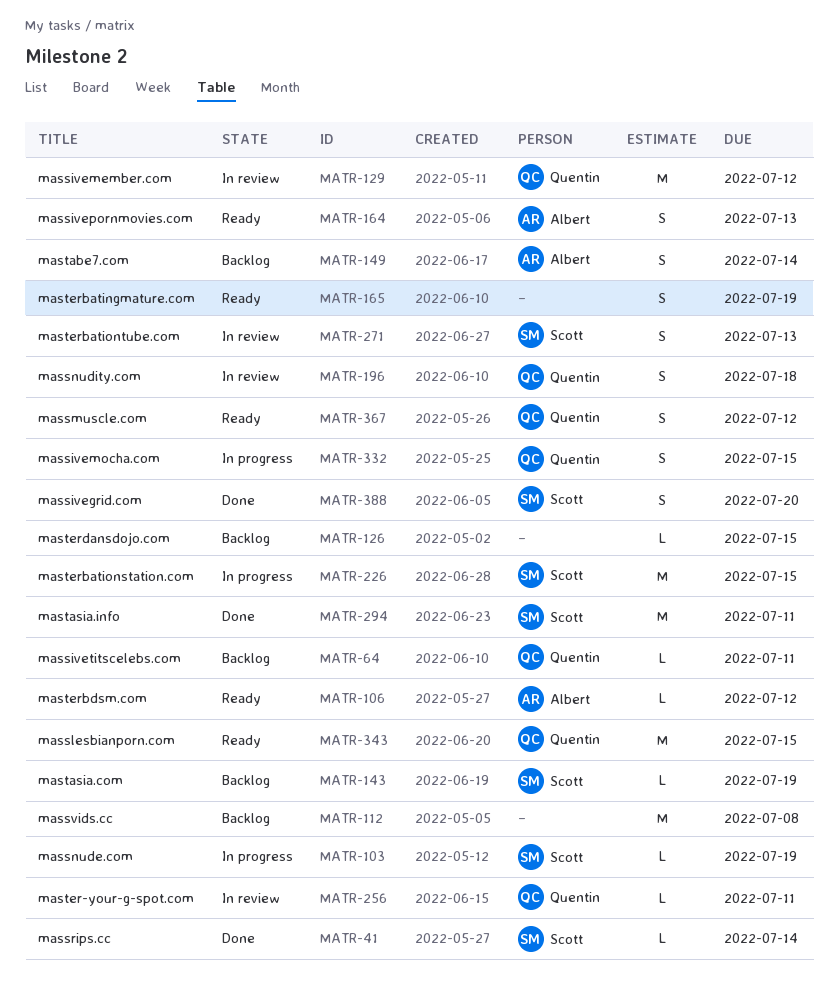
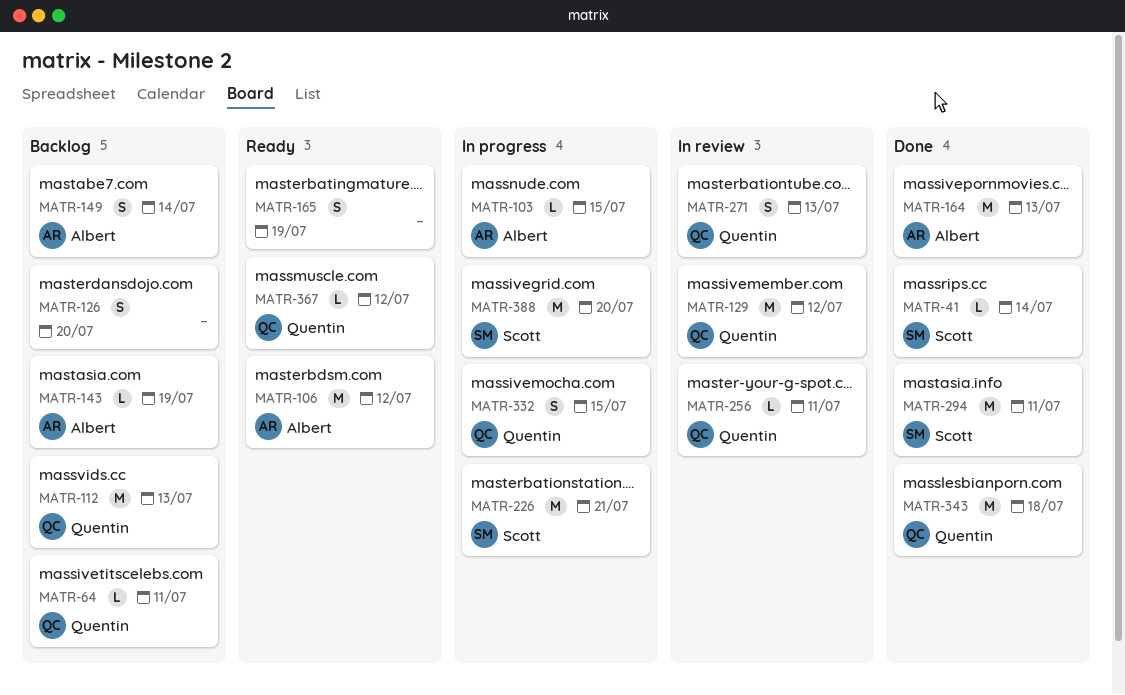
MATR-103, owner: Scott -> Albert
MATR-103, due: Jul 19 -> Jul 15
MATR-106, estimate: L -> M
MATR-112, owner: none -> Quentin
MATR-112, due: Jul 8 -> Jul 13
MATR-126, estimate: L -> S
MATR-126, due: Jul 15 -> Jul 20
MATR-143, owner: Scott -> Albert
MATR-164, status: Ready -> Done
MATR-164, estimate: S -> M
MATR-196: present -> none
MATR-226, due: Jul 15 -> Jul 21
MATR-271, owner: Scott -> Quentin
MATR-343, status: Ready -> Done
MATR-343, due: Jul 15 -> Jul 18
MATR-367, estimate: S -> L
MATR-388, status: Done -> In progress
MATR-388, estimate: S -> M

